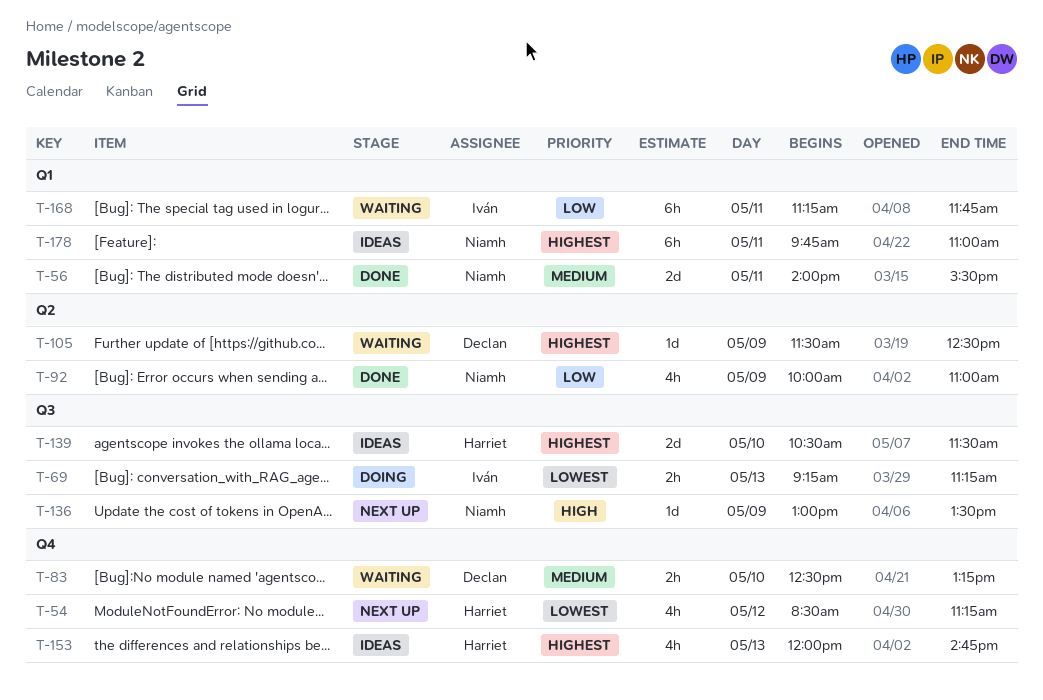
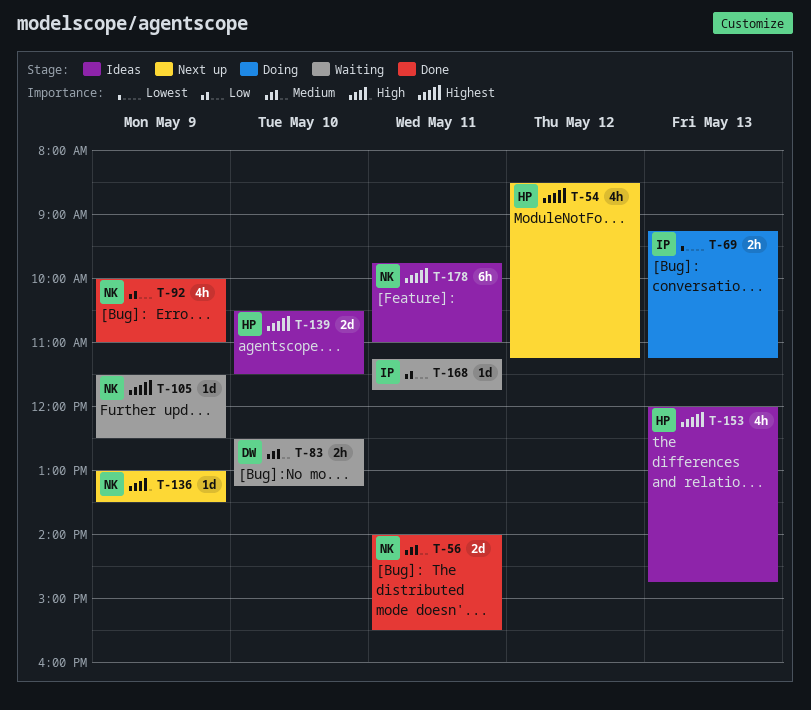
T-54, priority: Lowest -> Highest
T-105, owner: Declan -> Niamh
T-168, estimate: 6h -> 1d

